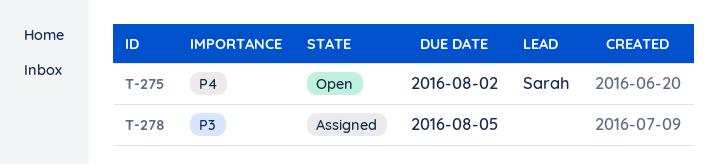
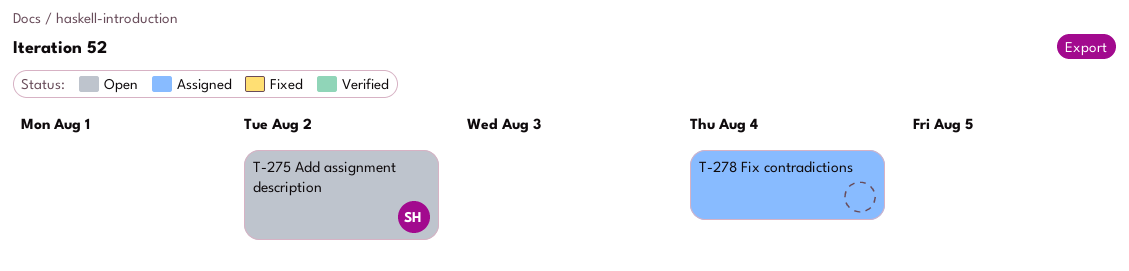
T-278, due: Aug 5 -> Aug 4

